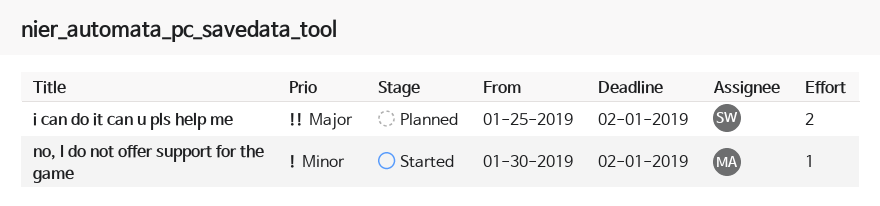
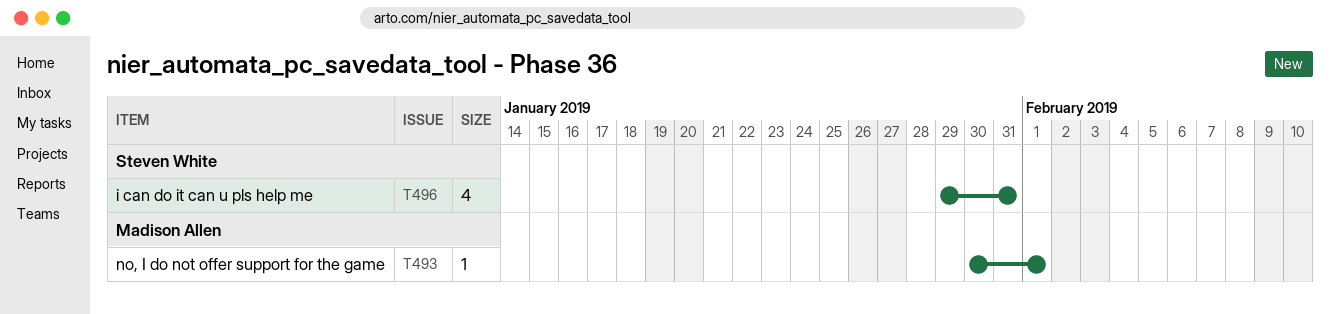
i can do it can u pls help me, estimate: 2 -> 4
i can do it can u pls help me, start: Jan 25 -> Jan 29
i can do it can u pls help me, due: Feb 1 -> Jan 31

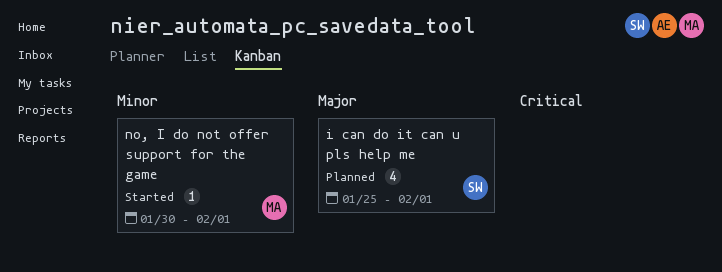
i can do it can u pls help me, start: Jan 29 -> Jan 25
i can do it can u pls help me, due: Jan 31 -> Feb 1

